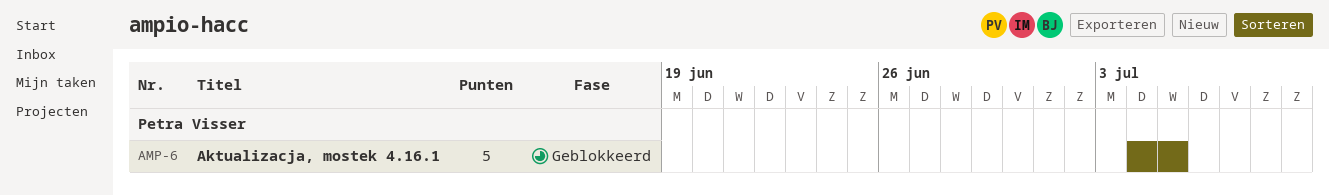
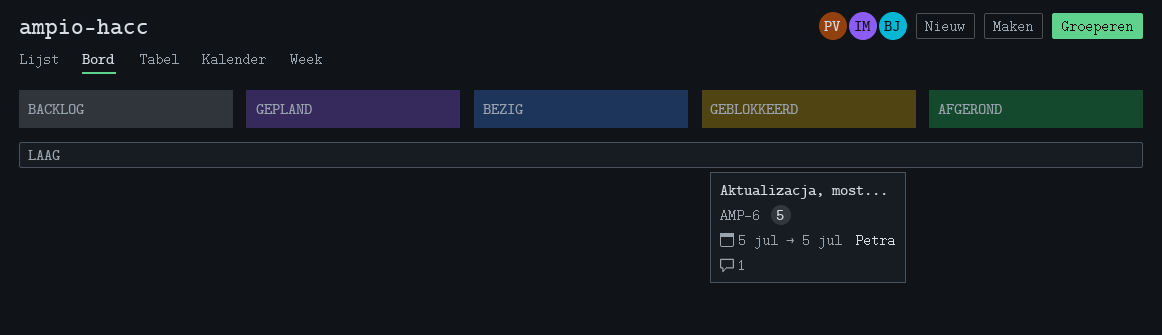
AMP-6, start: Jul 4 -> Jul 5

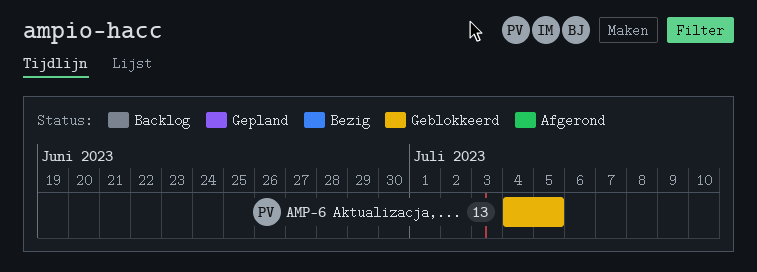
AMP-6, estimate: 5 -> 13
AMP-6, start: Jul 5 -> Jul 4

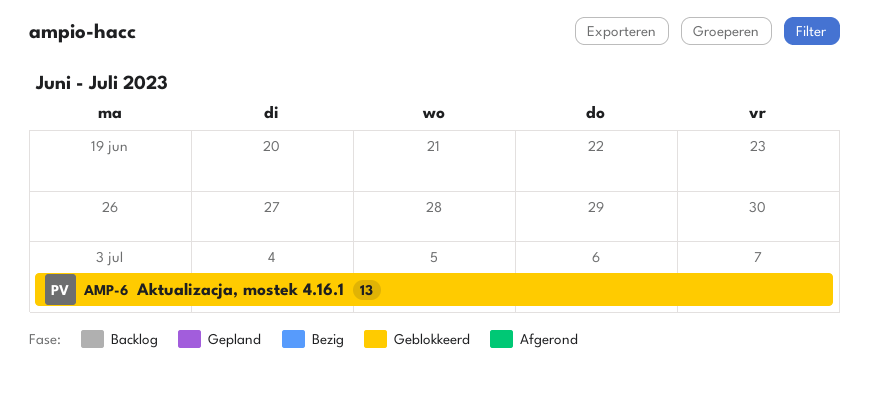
AMP-6, start: Jul 4 -> Jul 3
AMP-6, due: Jul 5 -> Jul 7

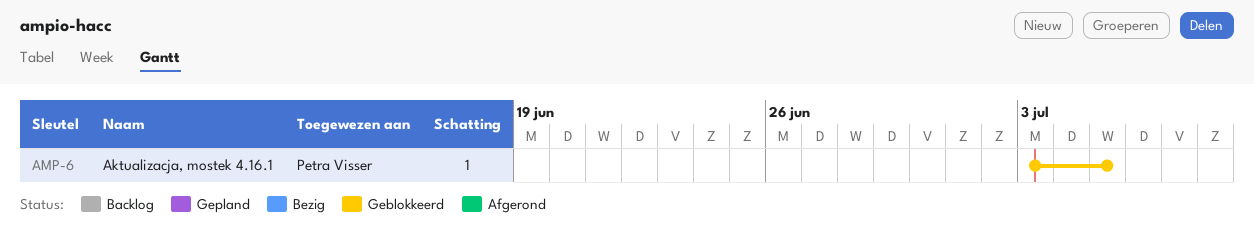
AMP-6, estimate: 13 -> 1
AMP-6, due: Jul 7 -> Jul 5

